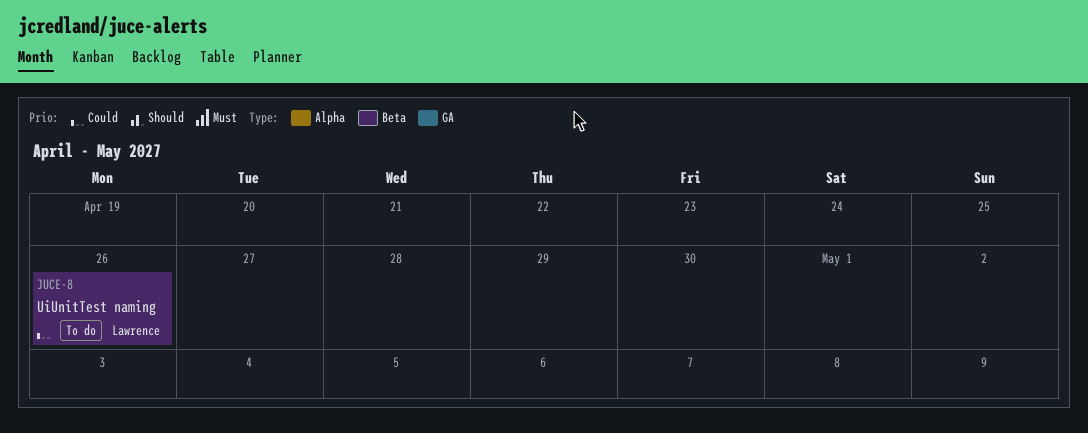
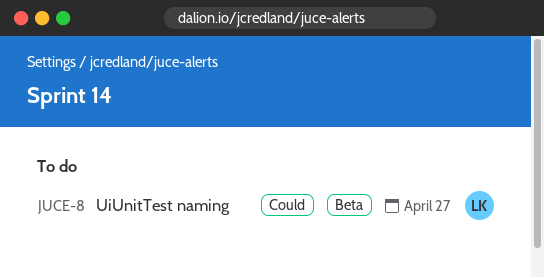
JUCE-8, due: Apr 26 -> Apr 27

